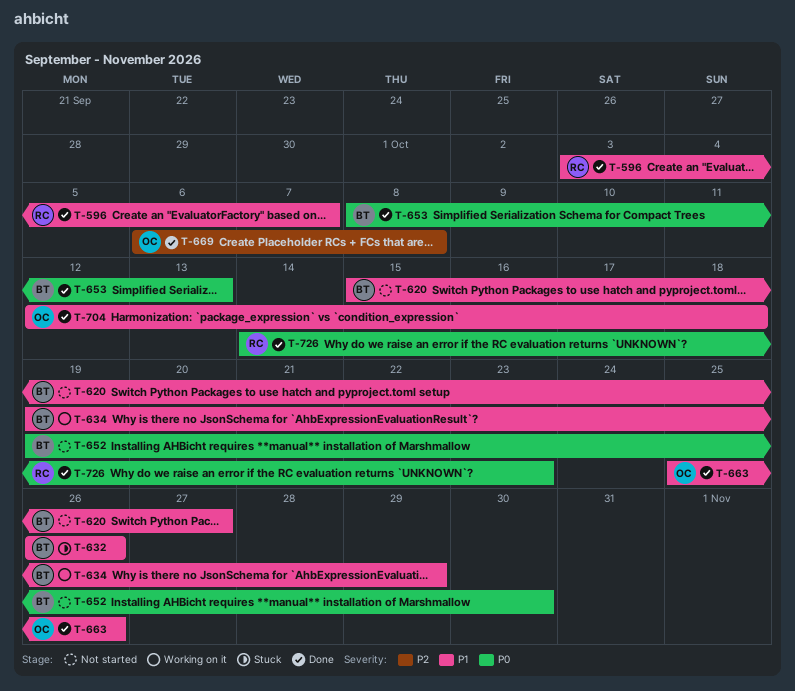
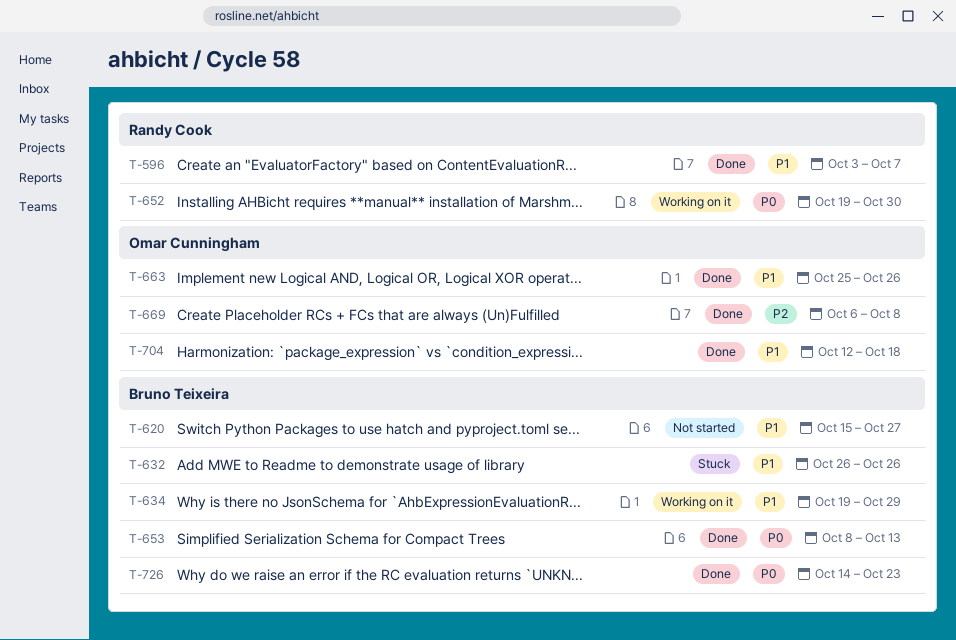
T-652, status: Not started -> Working on it
T-652, owner: Bruno Teixeira -> Randy Cook
T-726, owner: Randy Cook -> Bruno Teixeira

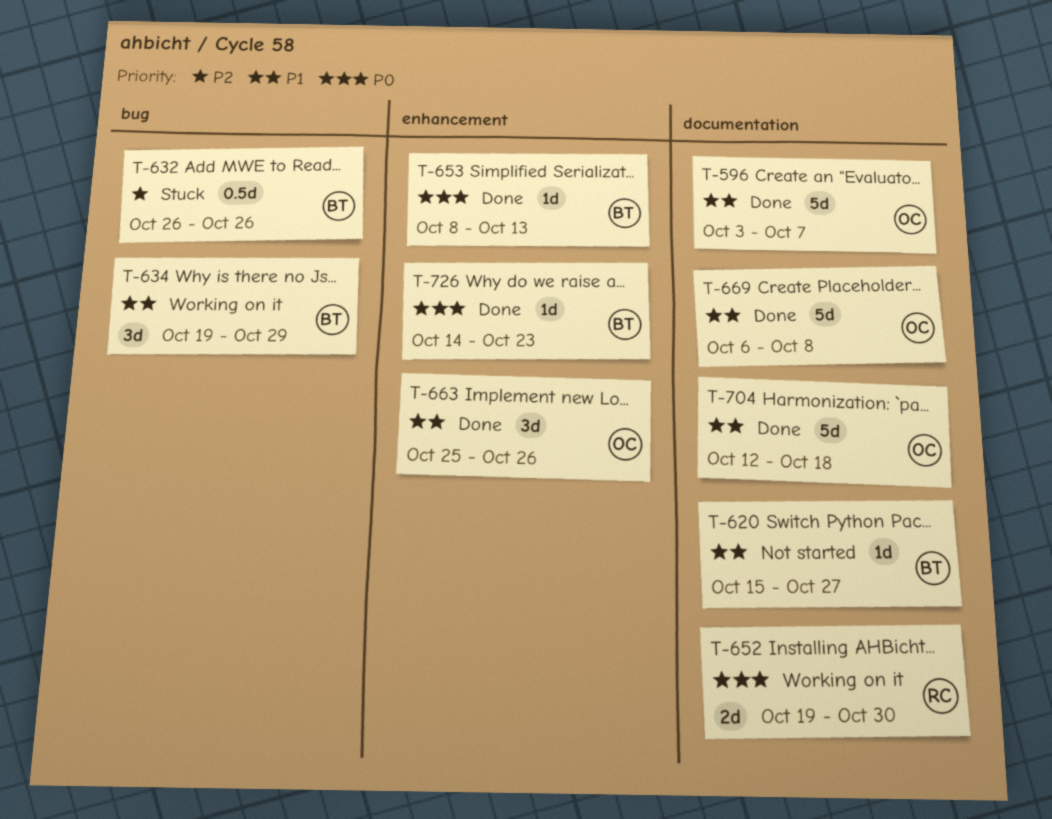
T-596, owner: Randy Cook -> Omar Cunningham
T-632, priority: P1 -> P2
T-669, priority: P2 -> P1

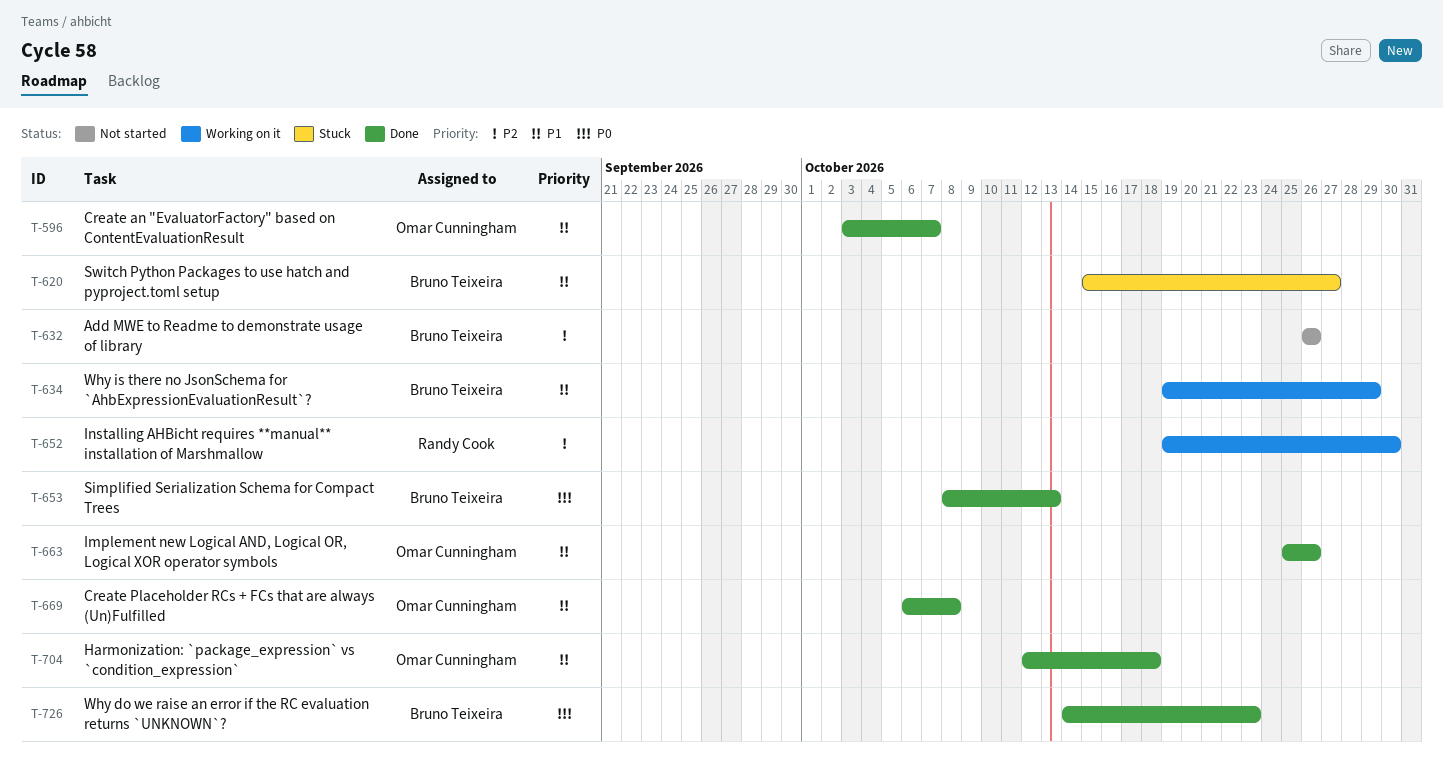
T-620, status: Not started -> Stuck
T-632, status: Stuck -> Not started
T-652, priority: P0 -> P2

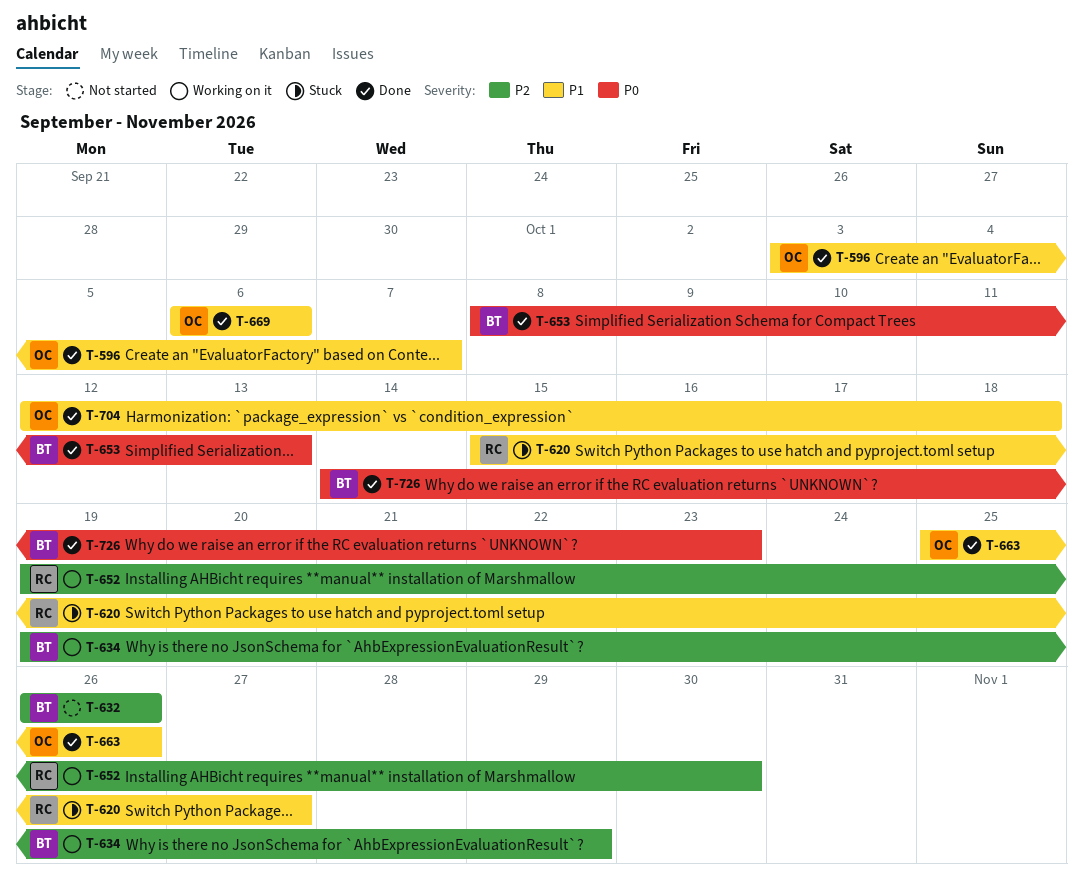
T-620, owner: Bruno Teixeira -> Randy Cook
T-634, priority: P1 -> P2
T-669, due: Oct 8 -> Oct 6

